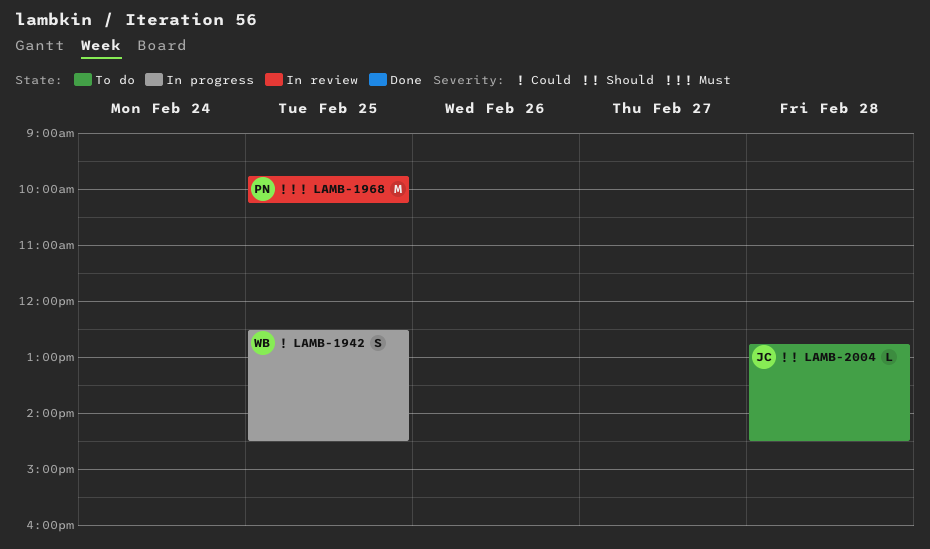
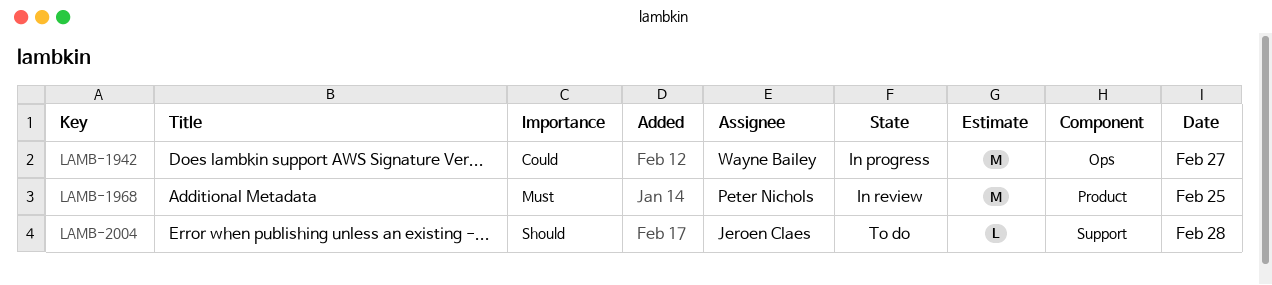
LAMB-1942, estimate: S -> M
LAMB-1942, day: Feb 25 -> Feb 27

